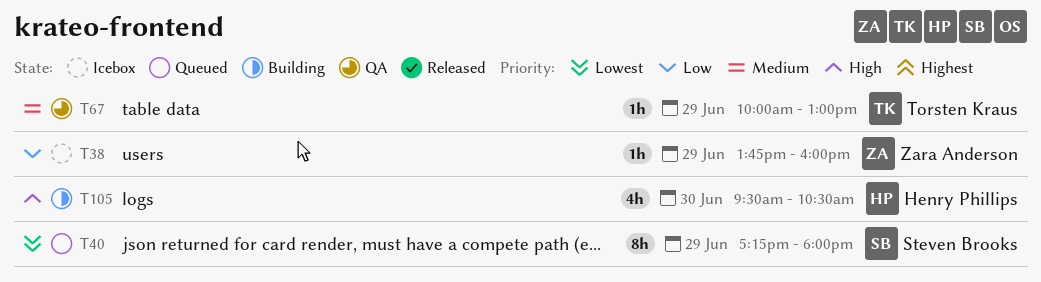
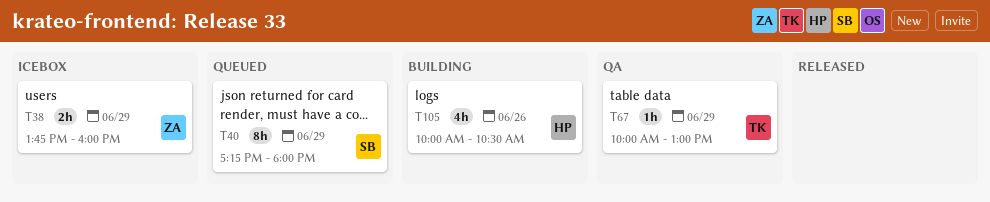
T38, estimate: 1h -> 2h
T105, day: Jun 30 -> Jun 26
T105, begins: 09:30 -> 10:00

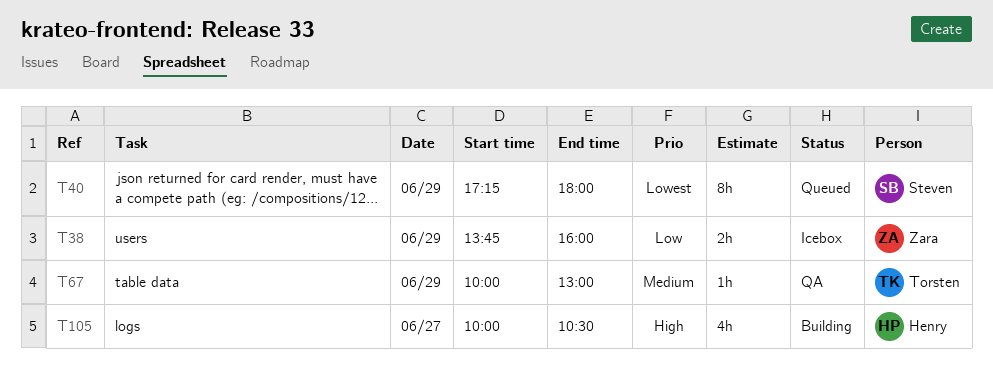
T105, day: Jun 26 -> Jun 27

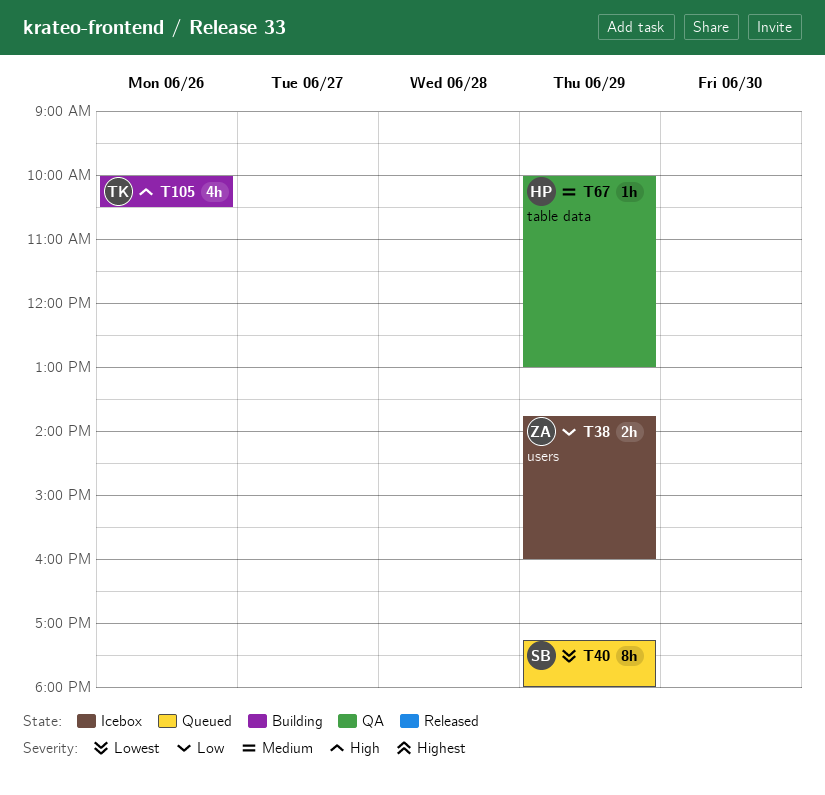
T67, owner: Torsten -> Henry
T105, owner: Henry -> Torsten
T105, day: Jun 27 -> Jun 26

